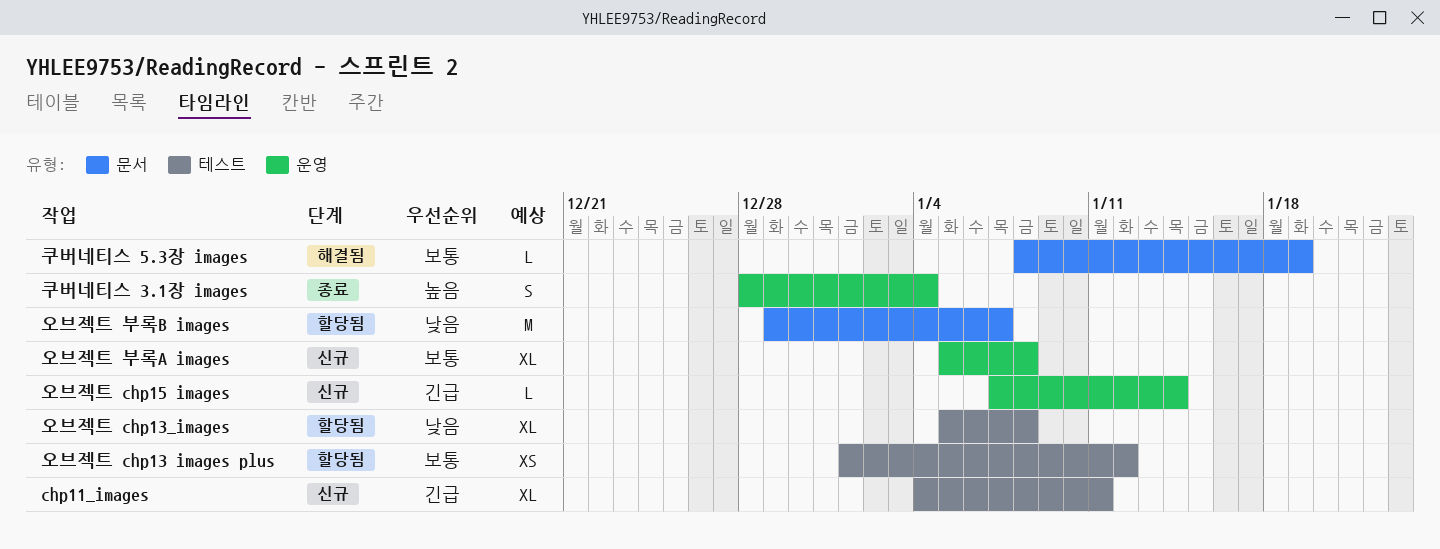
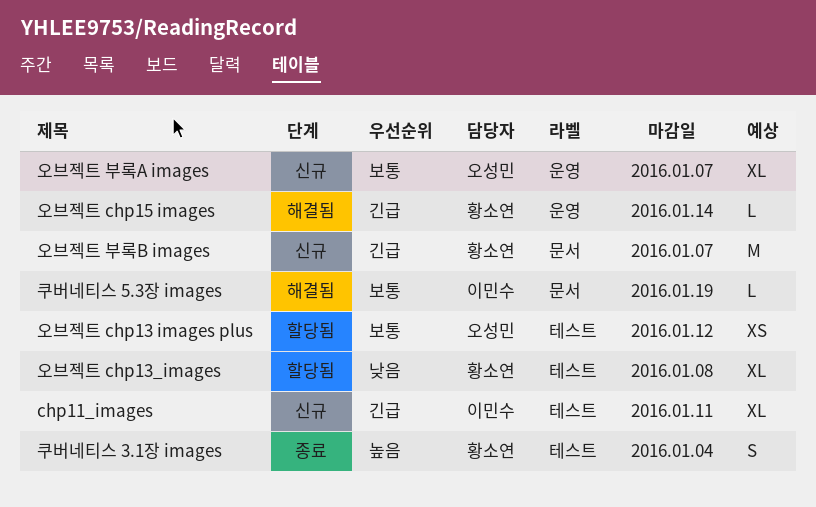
오브젝트 chp15 images, status: 신규 -> 해결됨
오브젝트 부록A images, due: Jan 8 -> Jan 7
오브젝트 부록B images, status: 할당됨 -> 신규
오브젝트 부록B images, priority: 낮음 -> 긴급
쿠버네티스 3.1장 images, label: 운영 -> 테스트

